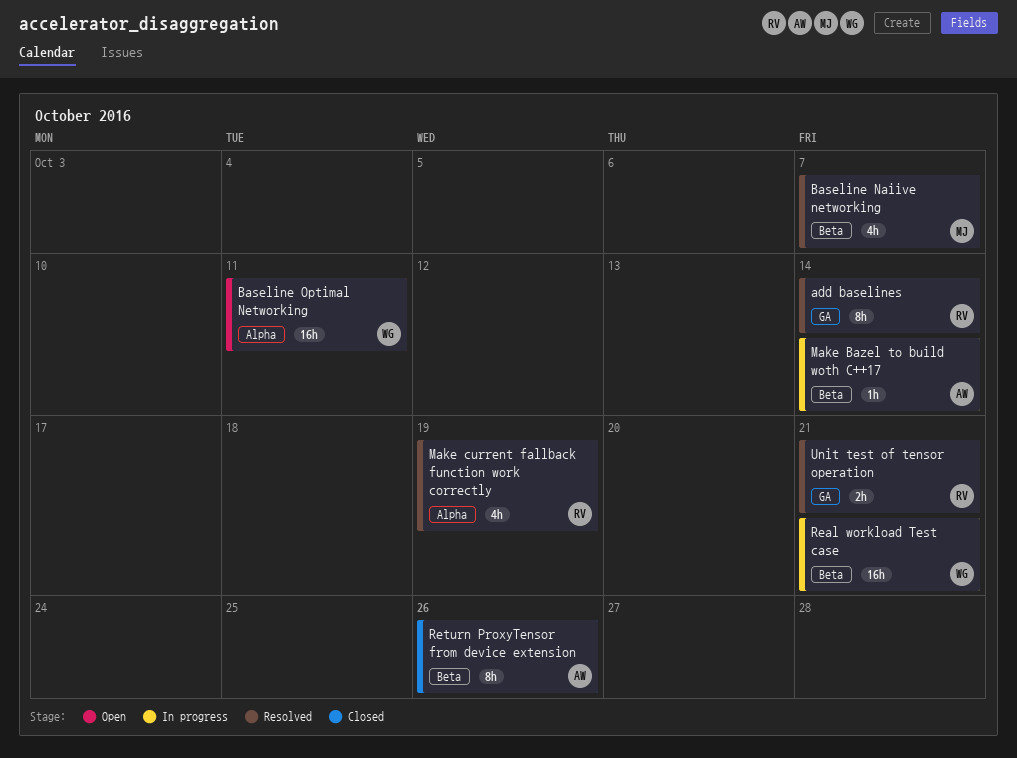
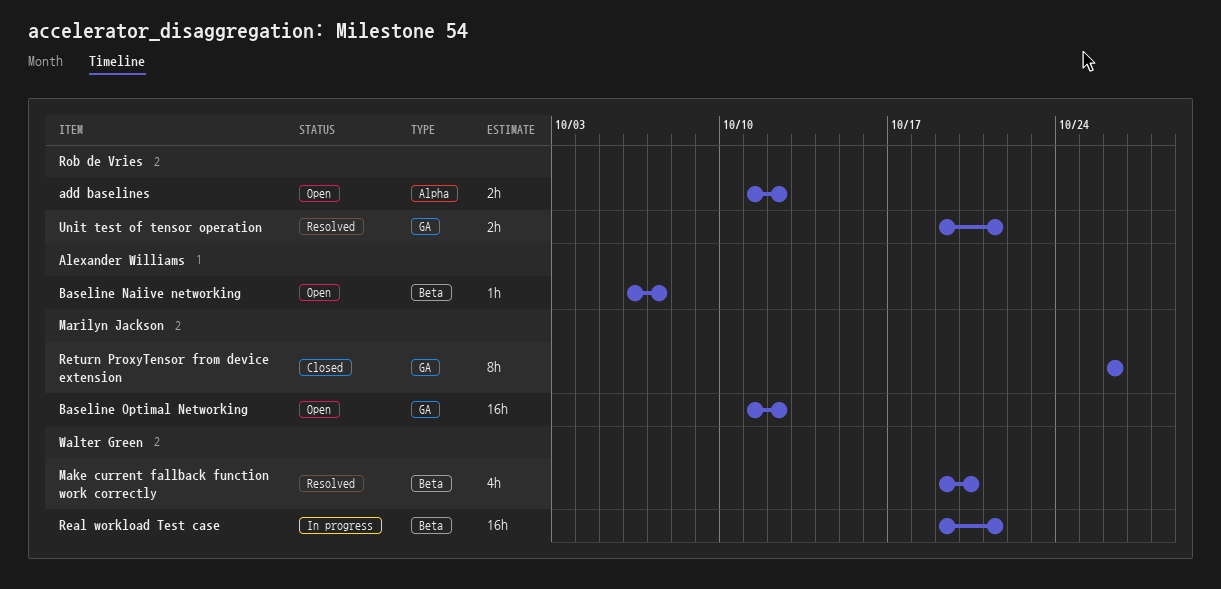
add baselines, status: Resolved -> Open
add baselines, label: GA -> Alpha
add baselines, estimate: 8h -> 2h
add baselines, due: Oct 14 -> Oct 12
Baseline Naiive networking, status: Resolved -> Open
Baseline Naiive networking, owner: Marilyn Jackson -> Alexander Williams
Baseline Naiive networking, estimate: 4h -> 1h
Baseline Optimal Networking, owner: Walter Green -> Marilyn Jackson
Baseline Optimal Networking, label: Alpha -> GA
Baseline Optimal Networking, due: Oct 11 -> Oct 12
Make Bazel to build woth C++17: present -> none
Make current fallback function work correctly, owner: Rob de Vries -> Walter Green
Make current fallback function work correctly, label: Alpha -> Beta
Make current fallback function work correctly, due: Oct 19 -> Oct 20
Return ProxyTensor from device extension, owner: Alexander Williams -> Marilyn Jackson
Return ProxyTensor from device extension, label: Beta -> GA

